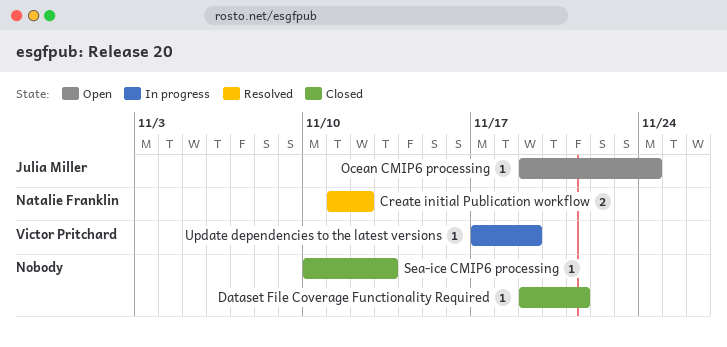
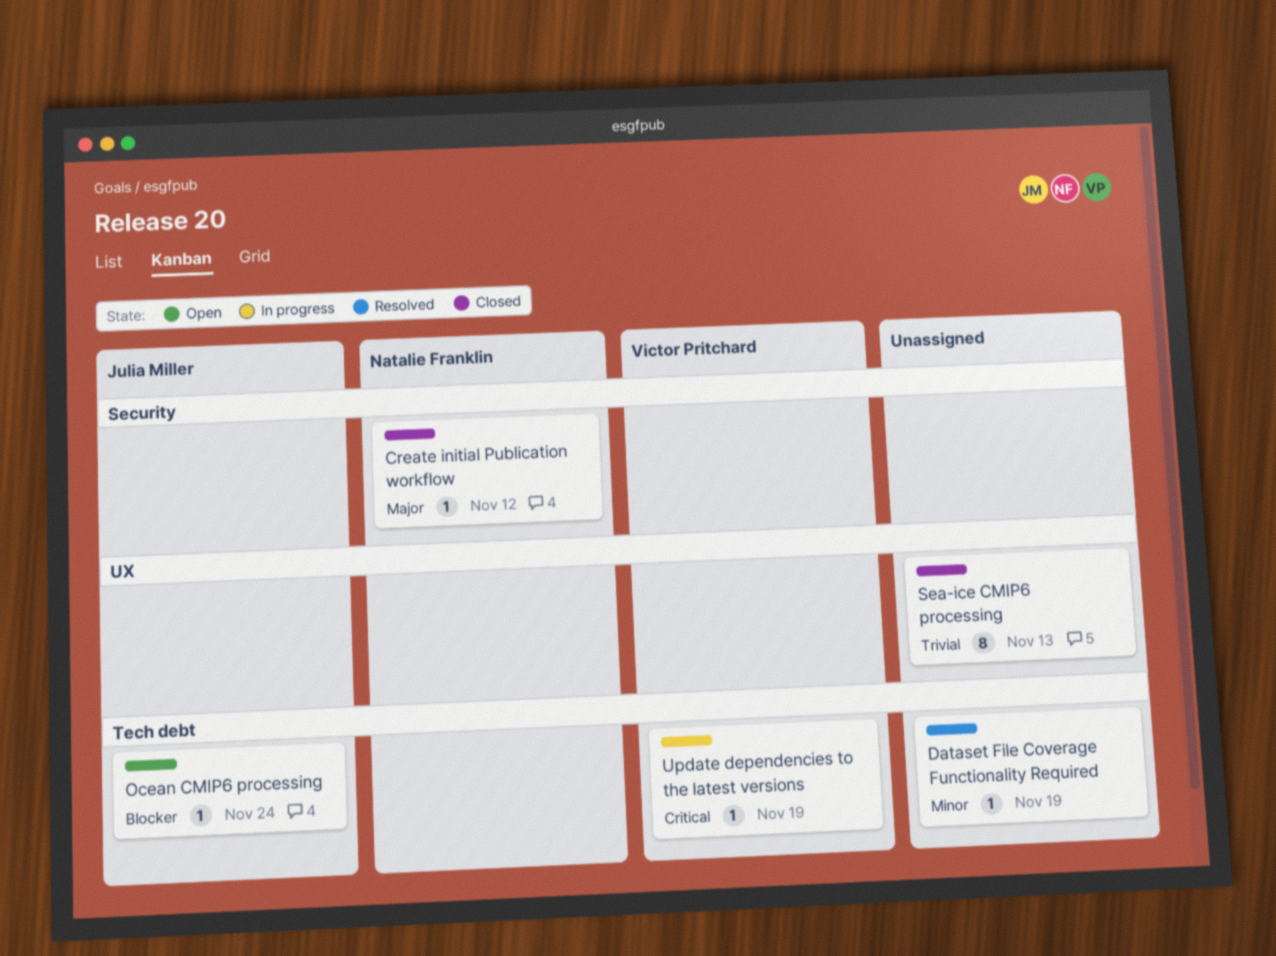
Create initial Publication workflow, status: Resolved -> Closed
Create initial Publication workflow, estimate: 2 -> 1
Dataset File Coverage Functionality Required, status: Closed -> Resolved
Dataset File Coverage Functionality Required, due: Nov 21 -> Nov 19
Sea-ice CMIP6 processing, estimate: 1 -> 8

